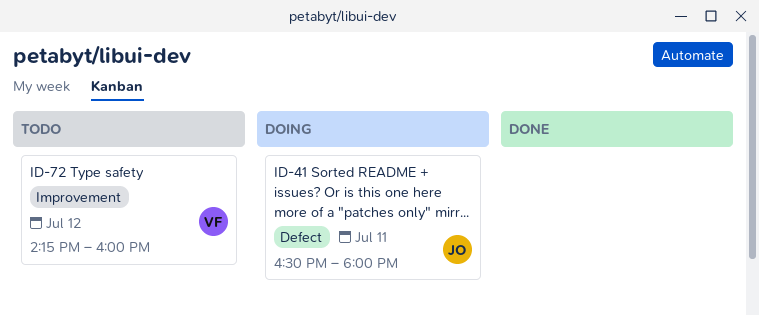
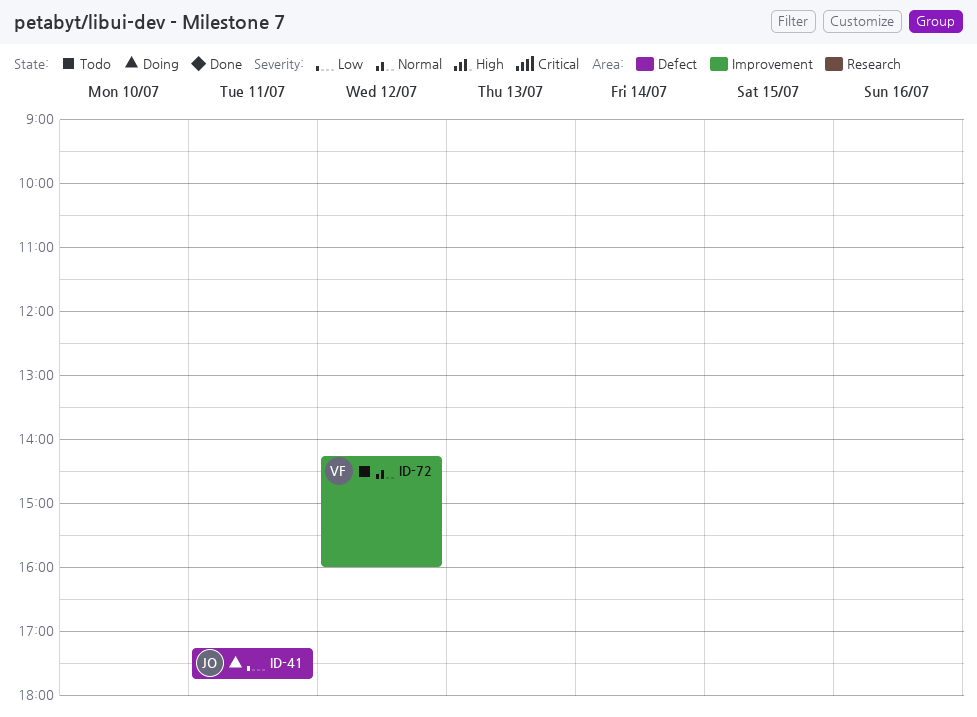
ID-41, begins: 16:30 -> 17:15
ID-41, ends: 18:00 -> 17:45

